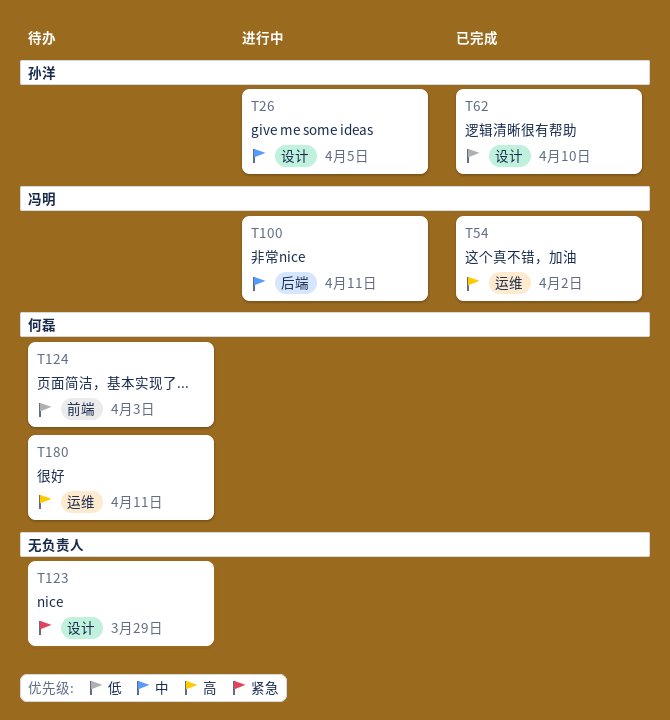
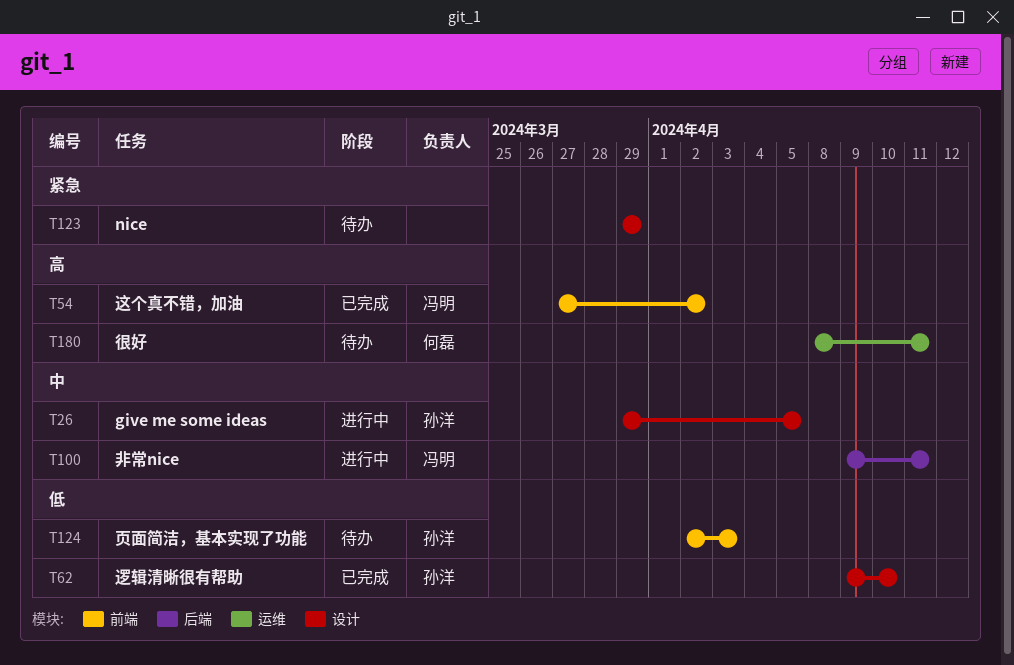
T54, label: 运维 -> 前端
T124, owner: 何磊 -> 孙洋

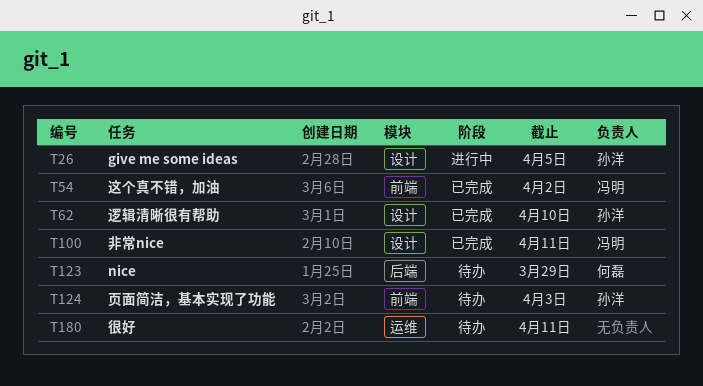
T100, status: 进行中 -> 已完成
T100, label: 后端 -> 设计
T123, owner: none -> 何磊
T123, label: 设计 -> 后端
T180, owner: 何磊 -> none

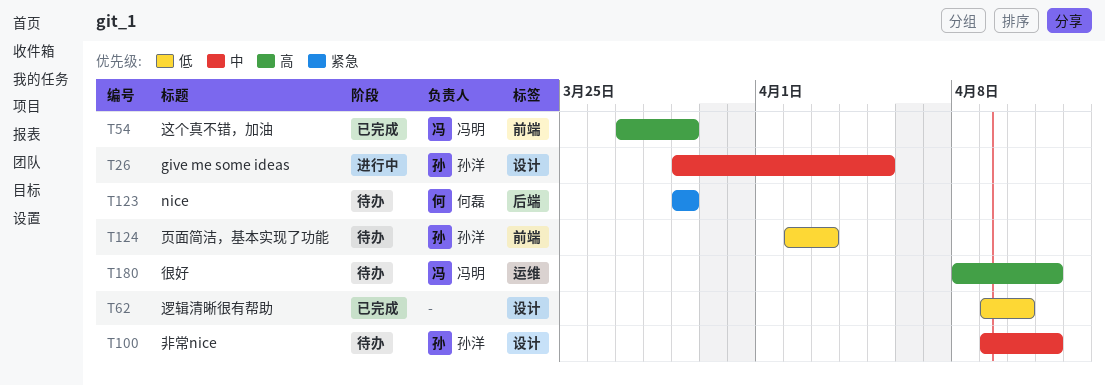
T54, due: Apr 2 -> Mar 29
T62, owner: 孙洋 -> none
T100, status: 已完成 -> 待办
T100, owner: 冯明 -> 孙洋
T180, owner: none -> 冯明

